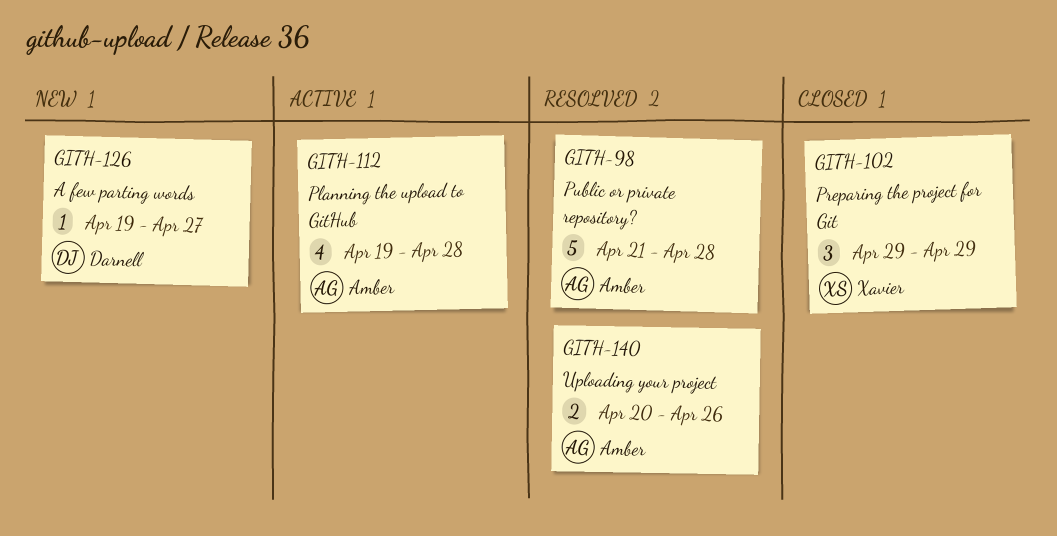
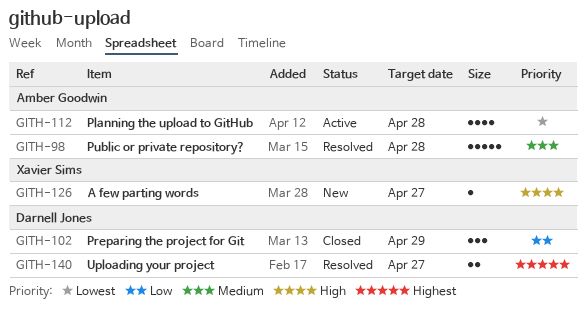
GITH-102, owner: Xavier Sims -> Darnell Jones
GITH-126, owner: Darnell Jones -> Xavier Sims
GITH-140, owner: Amber Goodwin -> Darnell Jones
GITH-140, due: Apr 26 -> Apr 27

